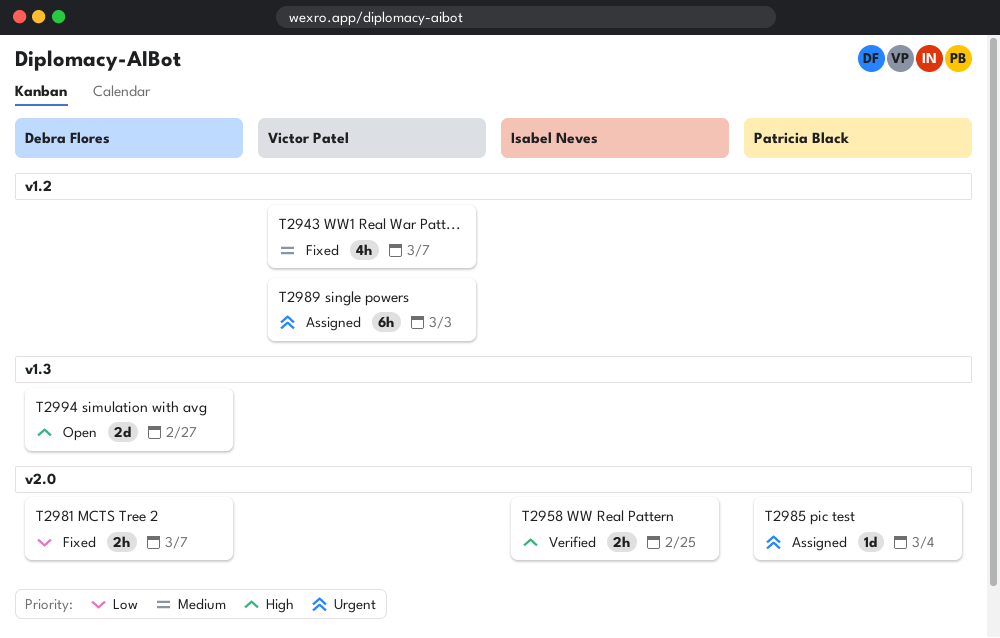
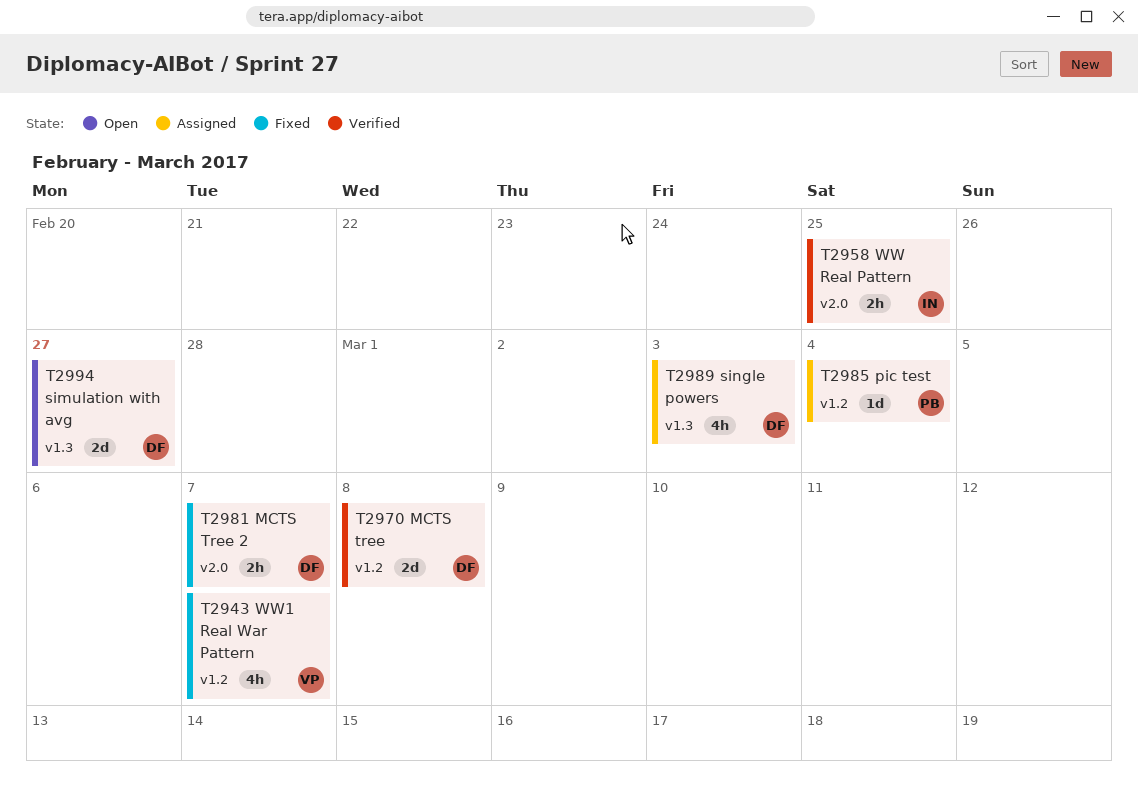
T2970: none -> present
T2985, label: v2.0 -> v1.2
T2989, owner: Victor Patel -> Debra Flores
T2989, label: v1.2 -> v1.3
T2989, estimate: 6h -> 4h

